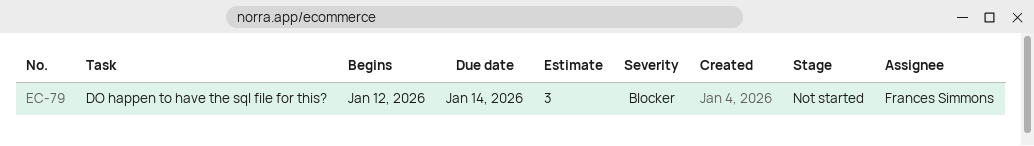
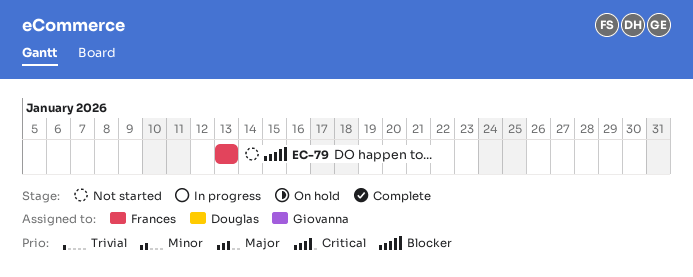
EC-79, start: Jan 12 -> Jan 13
EC-79, due: Jan 14 -> Jan 13

